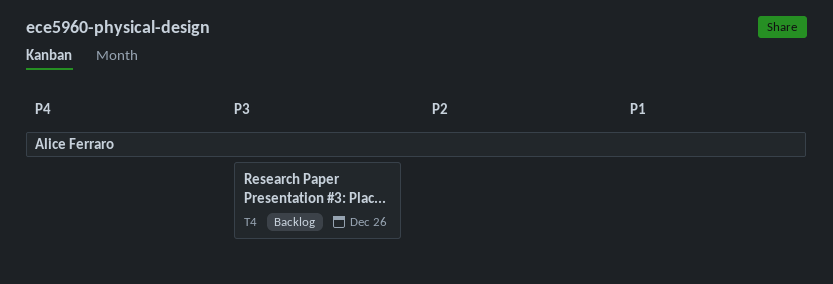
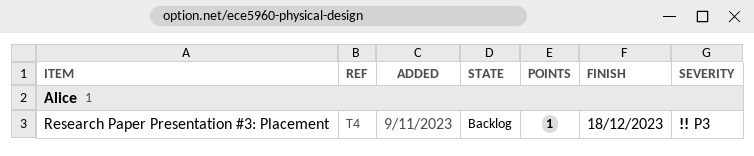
T4, due: Dec 26 -> Dec 18

